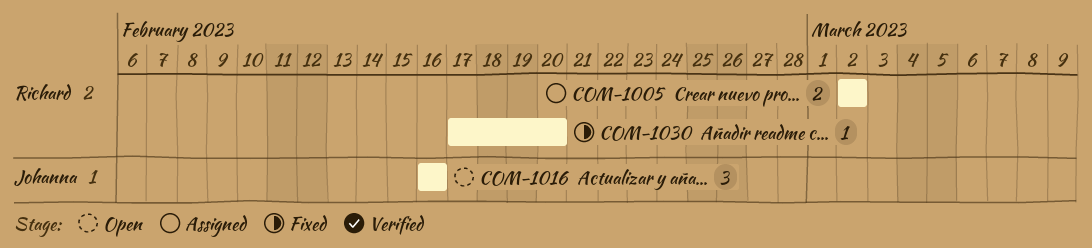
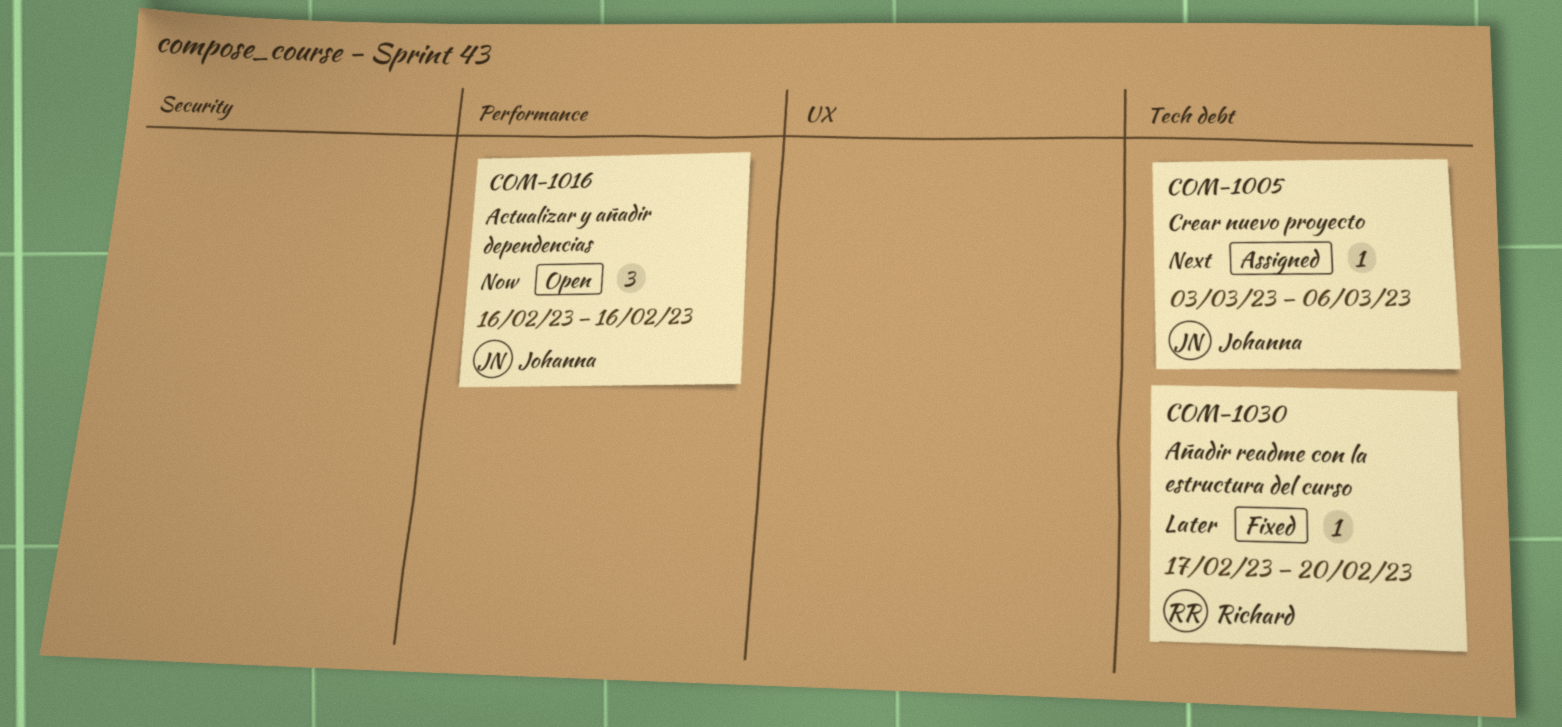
COM-1005, owner: Richard -> Johanna
COM-1005, estimate: 2 -> 1
COM-1005, start: Mar 2 -> Mar 3
COM-1005, due: Mar 2 -> Mar 6

